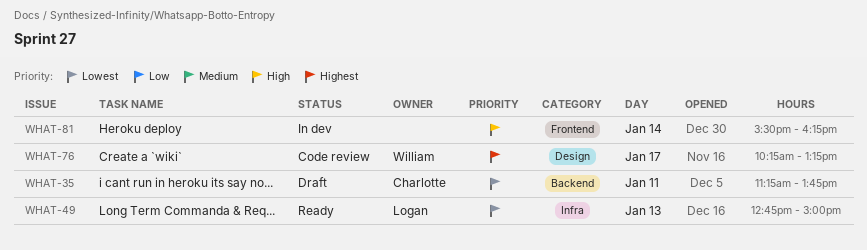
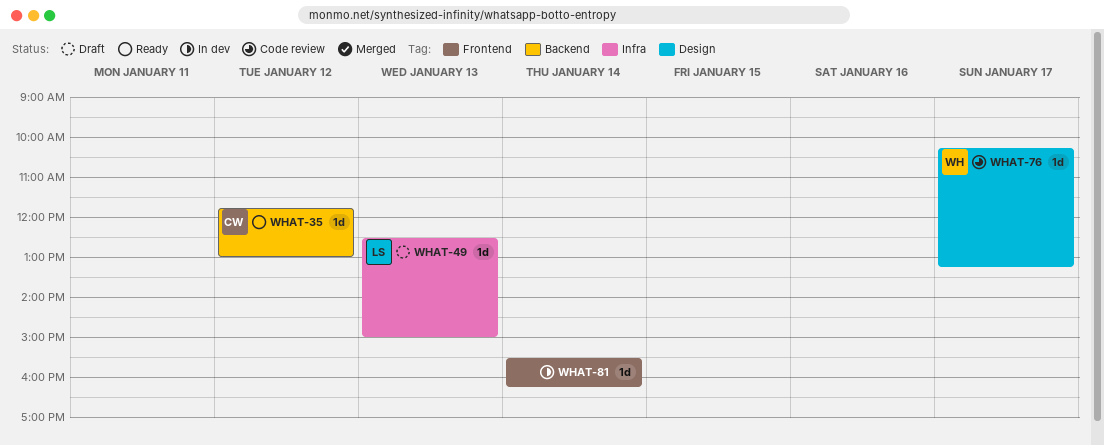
WHAT-35, status: Draft -> Ready
WHAT-35, day: Jan 11 -> Jan 12
WHAT-35, begins: 11:15 -> 11:45
WHAT-35, ends: 13:45 -> 13:00
WHAT-49, status: Ready -> Draft
WHAT-49, begins: 12:45 -> 12:30

